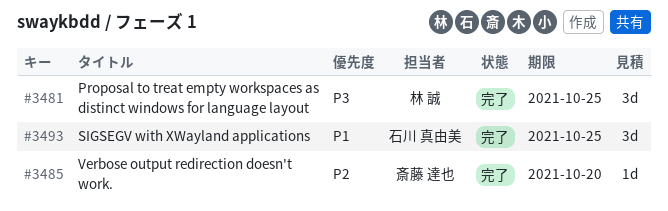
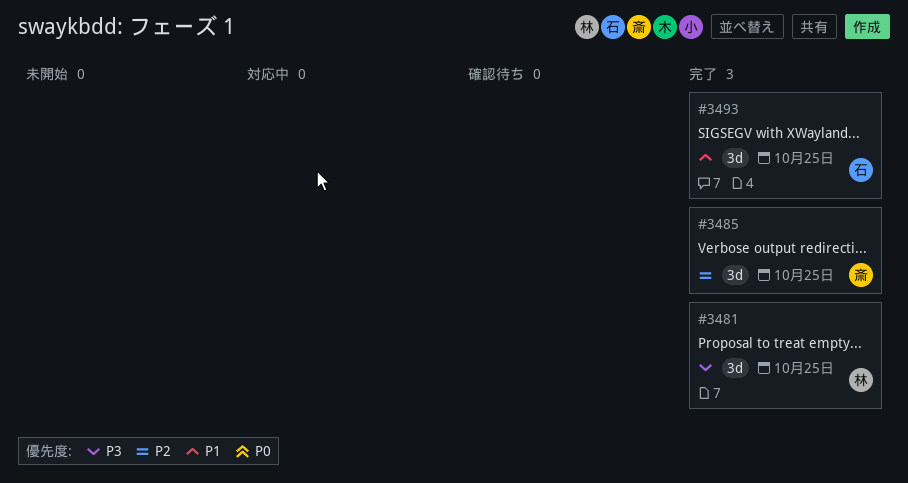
#3485, estimate: 1d -> 3d
#3485, due: Oct 20 -> Oct 25

